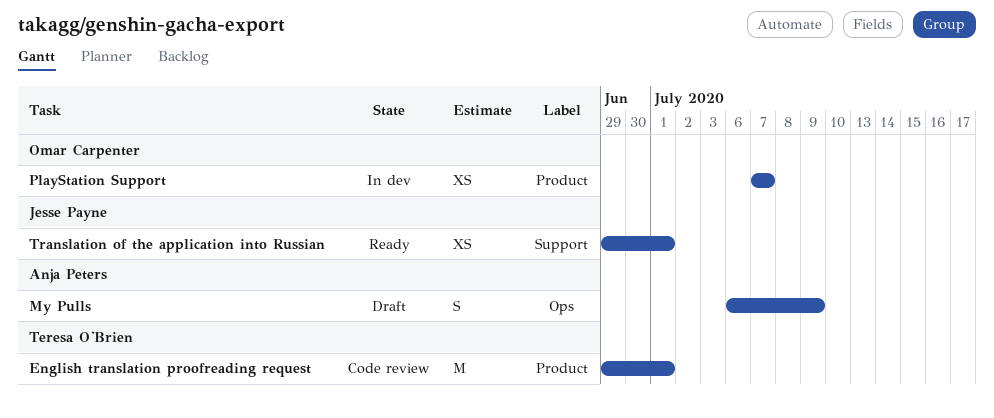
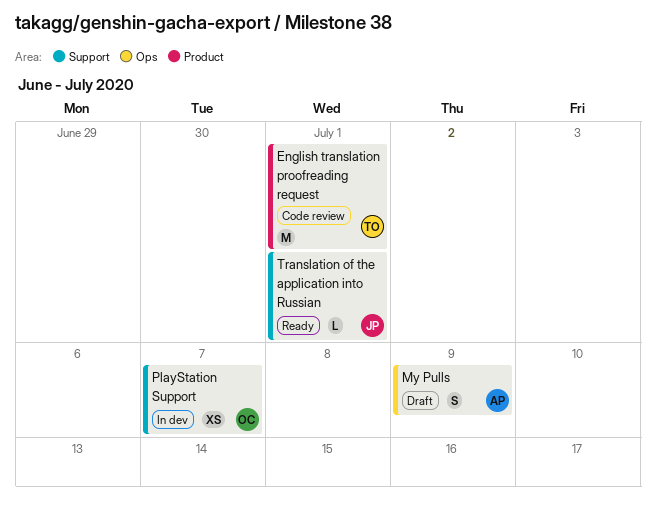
PlayStation Support, label: Product -> Support
Translation of the application into Russian, estimate: XS -> L

